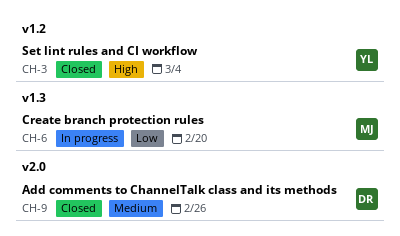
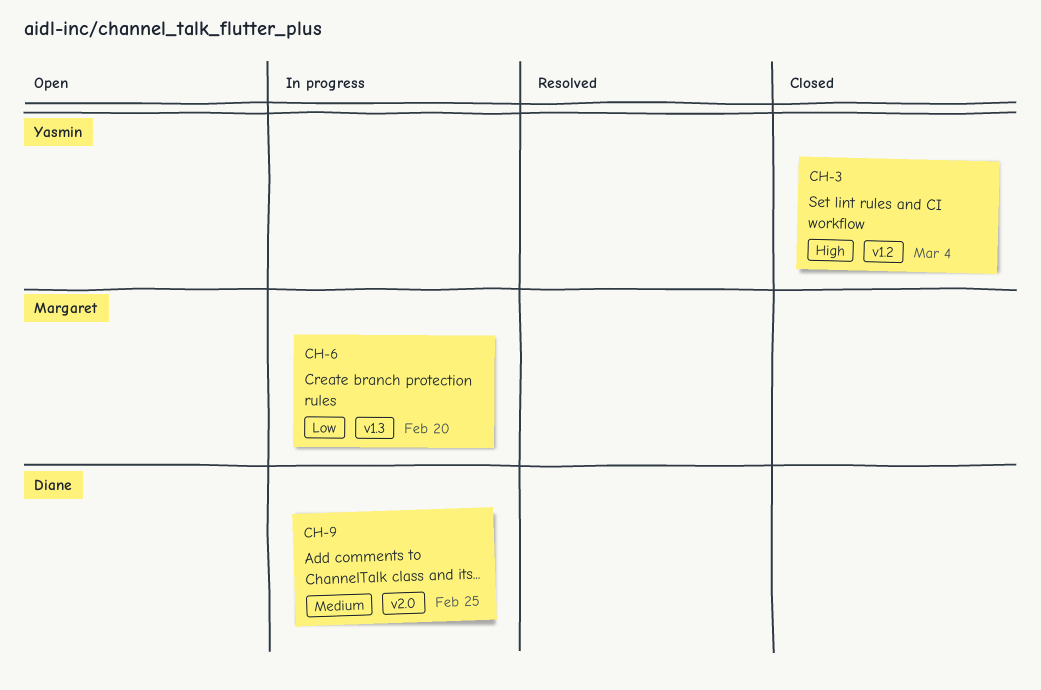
CH-9, status: Closed -> In progress
CH-9, due: Feb 26 -> Feb 25

